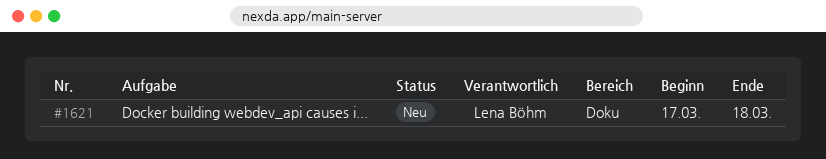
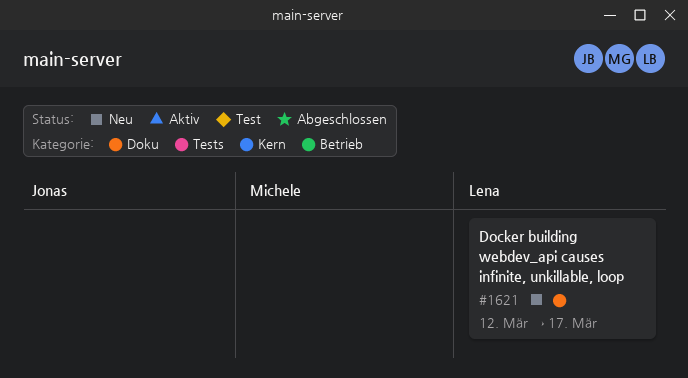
#1621, start: Mar 17 -> Mar 12
#1621, due: Mar 18 -> Mar 17

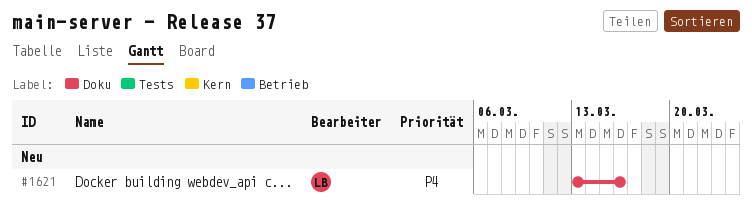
#1621, start: Mar 12 -> Mar 13
#1621, due: Mar 17 -> Mar 16

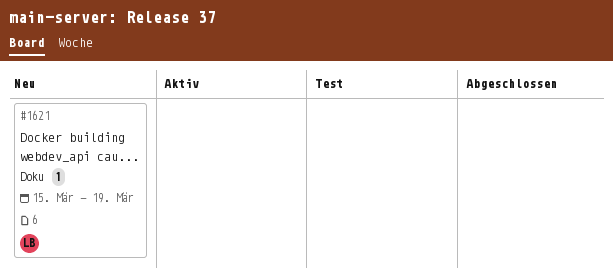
#1621, start: Mar 13 -> Mar 15
#1621, due: Mar 16 -> Mar 19

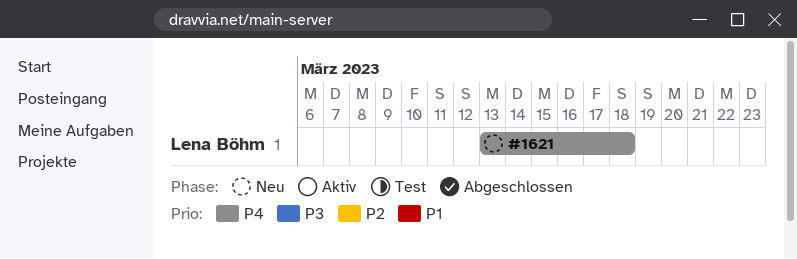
#1621, start: Mar 15 -> Mar 13
#1621, due: Mar 19 -> Mar 18

